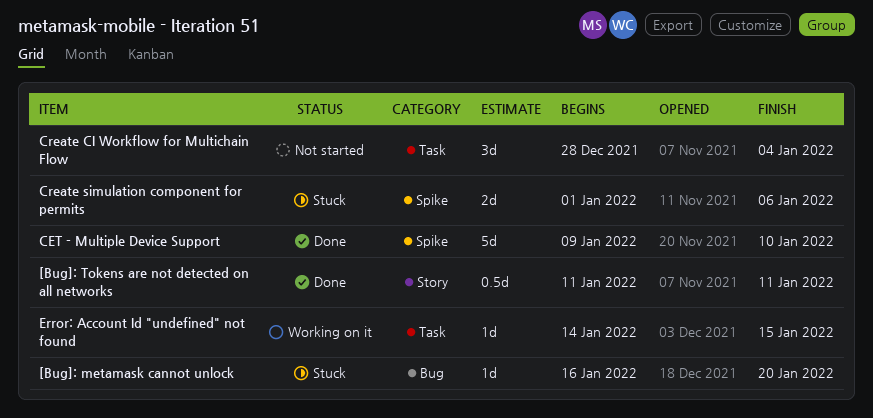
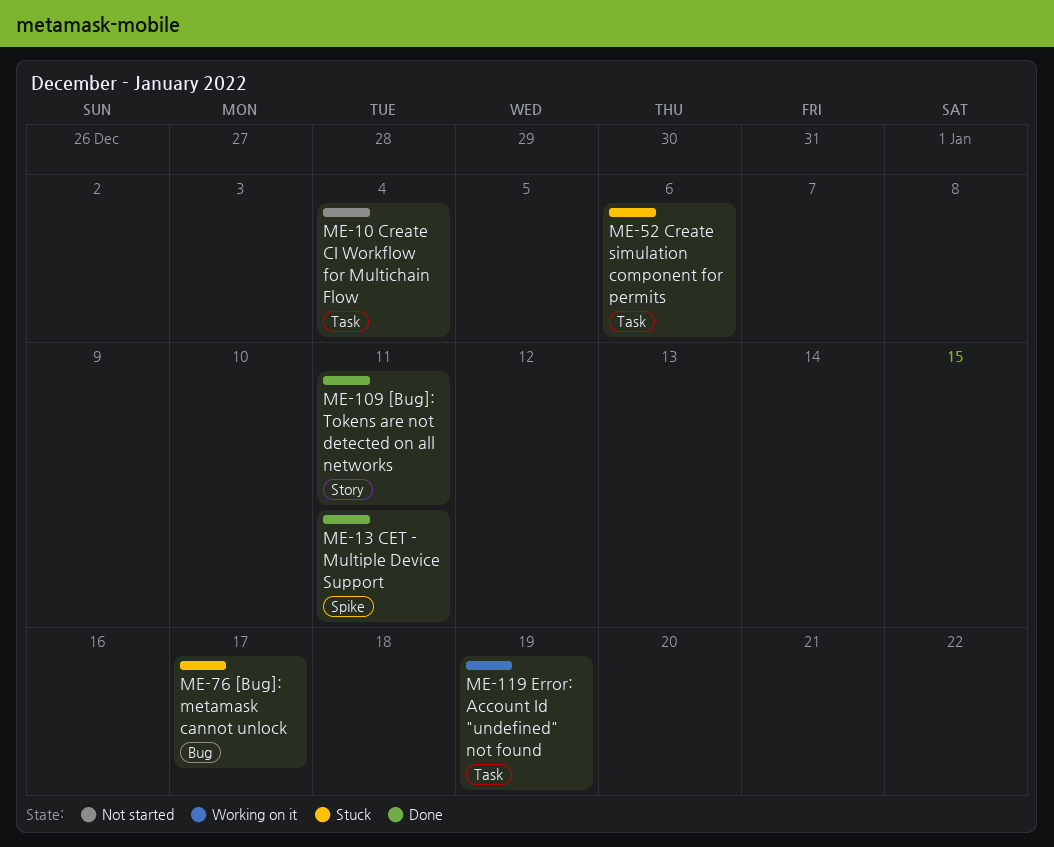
[Bug]: metamask cannot unlock, due: Jan 20 -> Jan 17
CET - Multiple Device Support, due: Jan 10 -> Jan 11
Create simulation component for permits, label: Spike -> Task
Error: Account Id "undefined" not found, due: Jan 15 -> Jan 19

